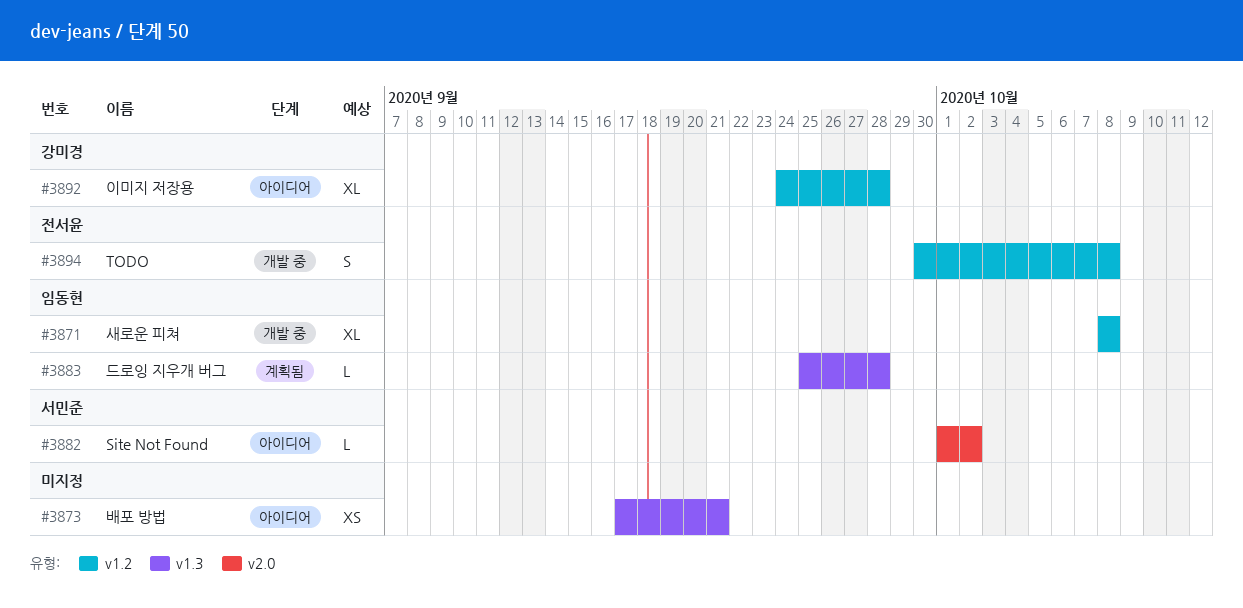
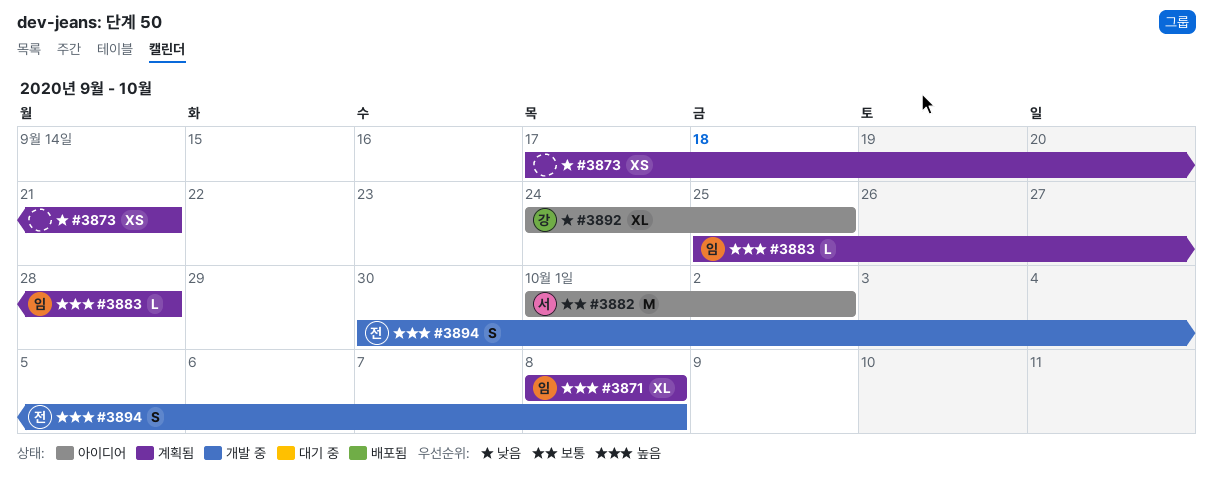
#3871, status: 개발 중 -> 계획됨
#3873, status: 아이디어 -> 계획됨
#3882, estimate: L -> M
#3892, due: Sep 28 -> Sep 25

